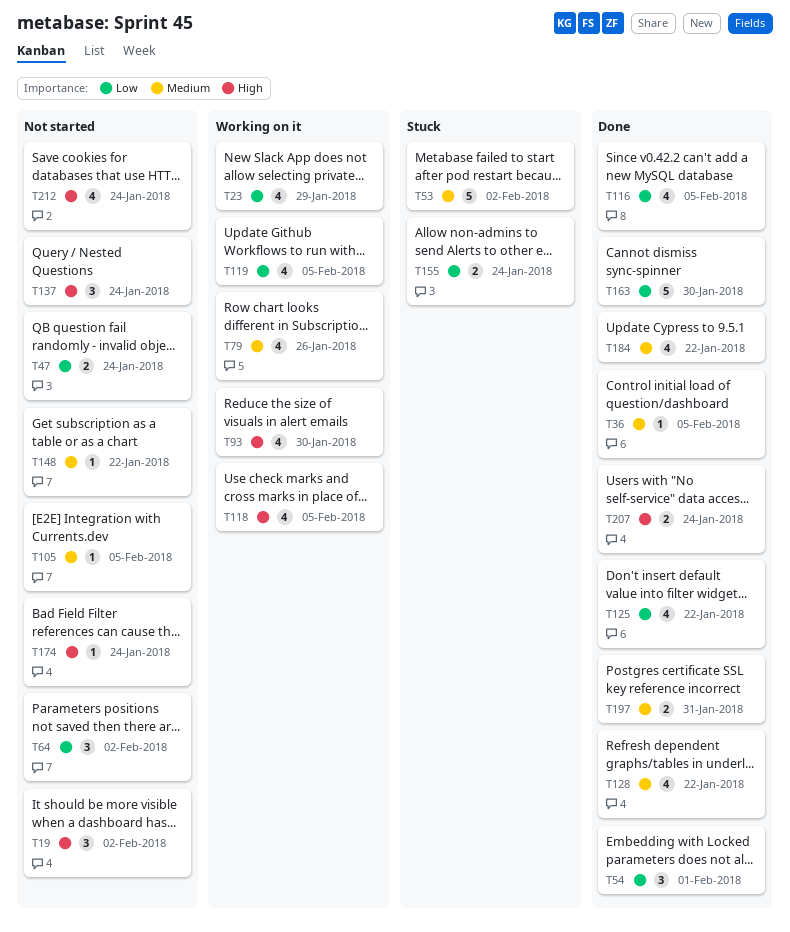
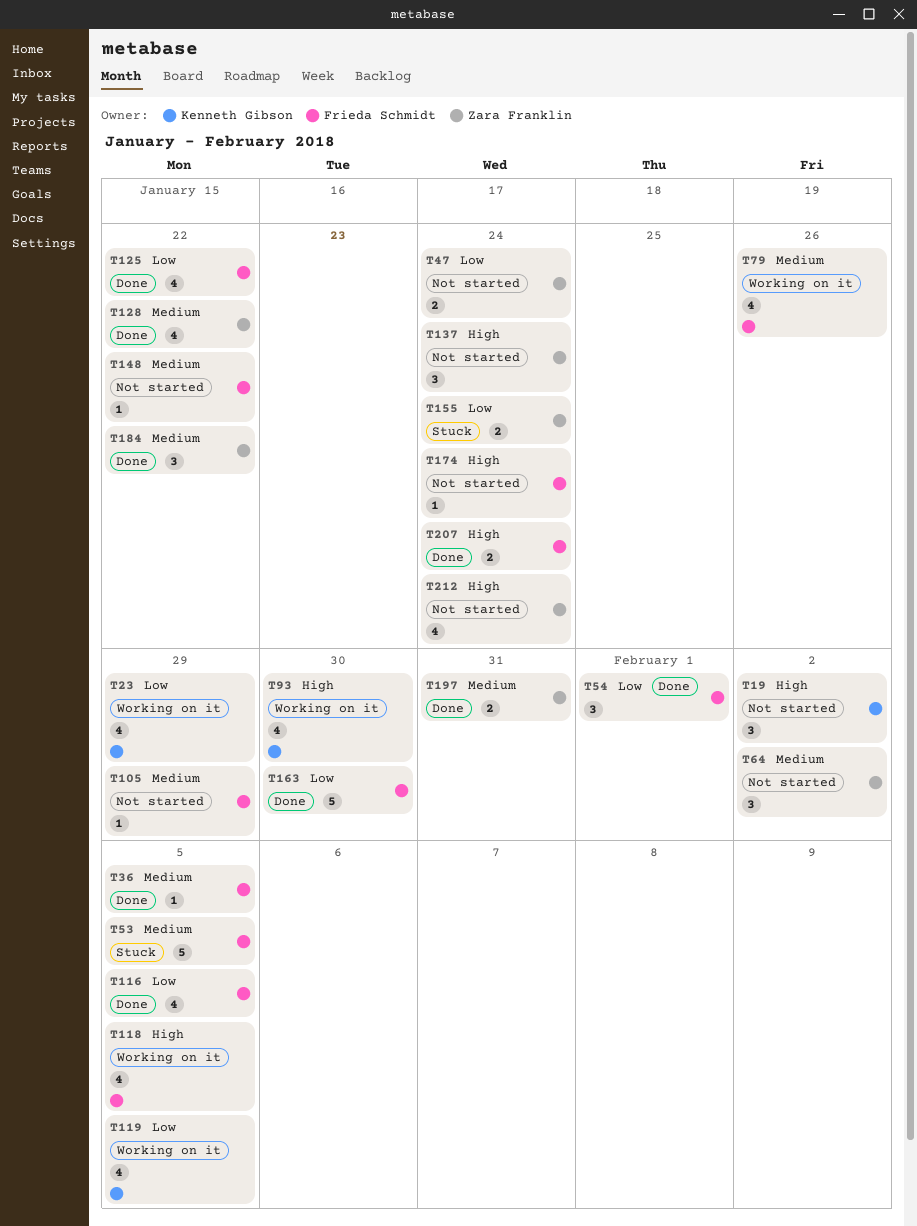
T53, due: Feb 2 -> Feb 5
T64, priority: Low -> Medium
T105, due: Feb 5 -> Jan 29
T184, estimate: 4 -> 3

